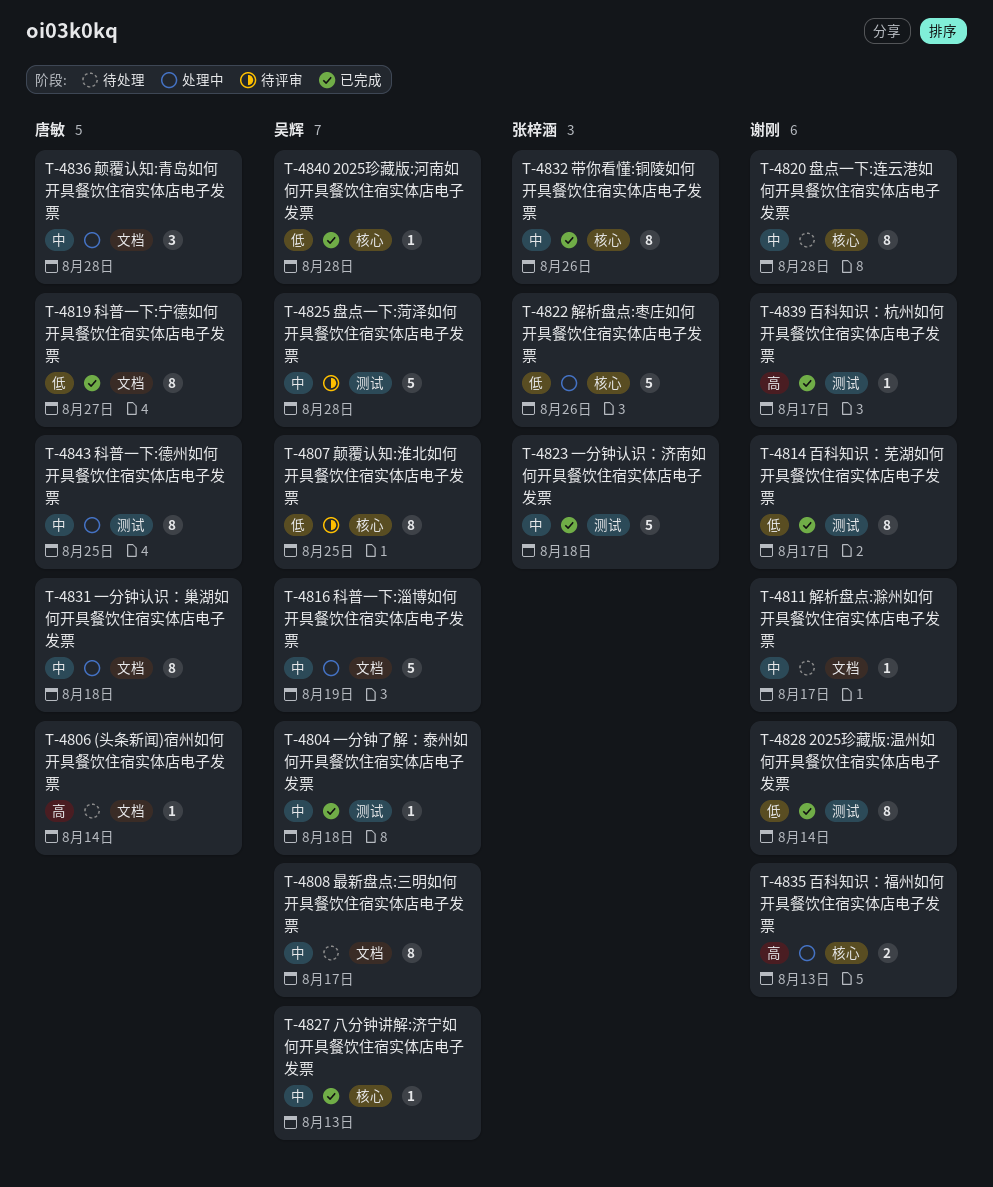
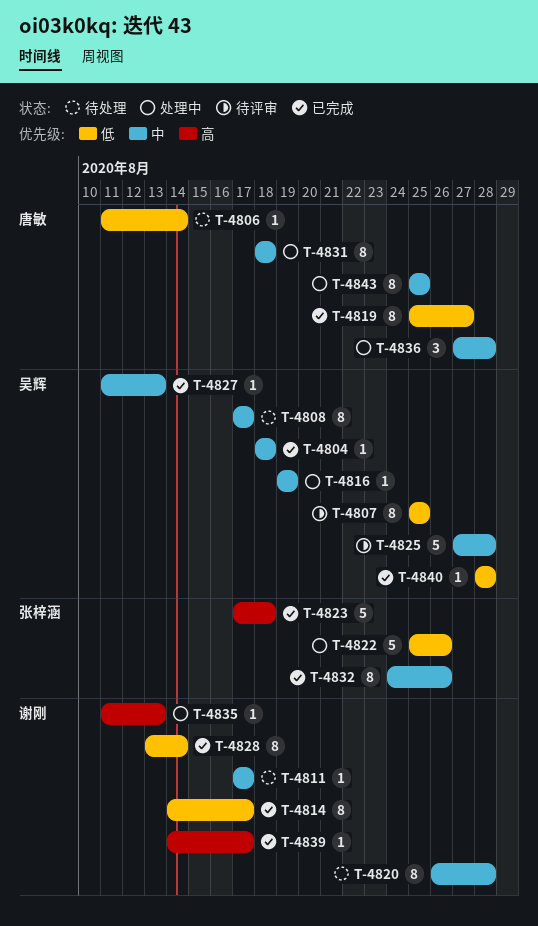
T-4806, priority: 高 -> 低
T-4816, estimate: 5 -> 1
T-4823, priority: 中 -> 高
T-4835, estimate: 2 -> 1

